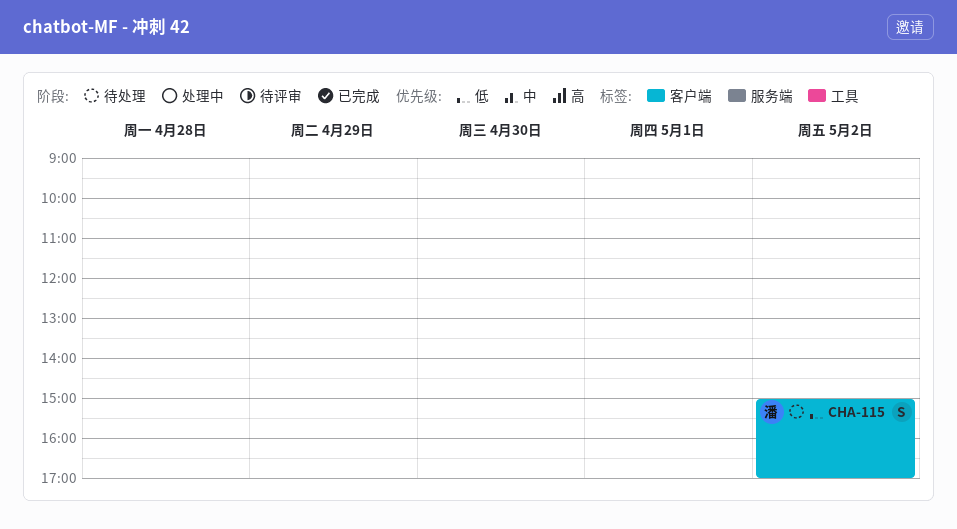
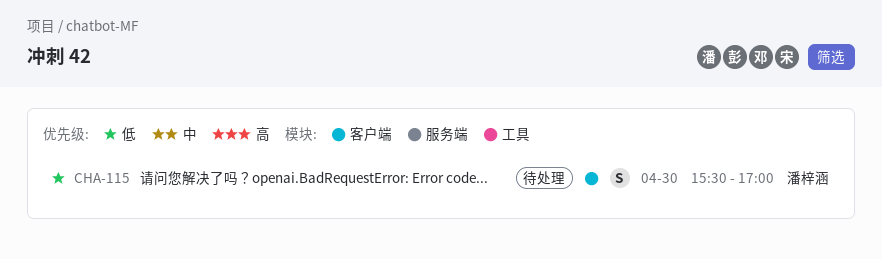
CHA-115, day: May 2 -> Apr 30
CHA-115, begins: 15:00 -> 15:30

